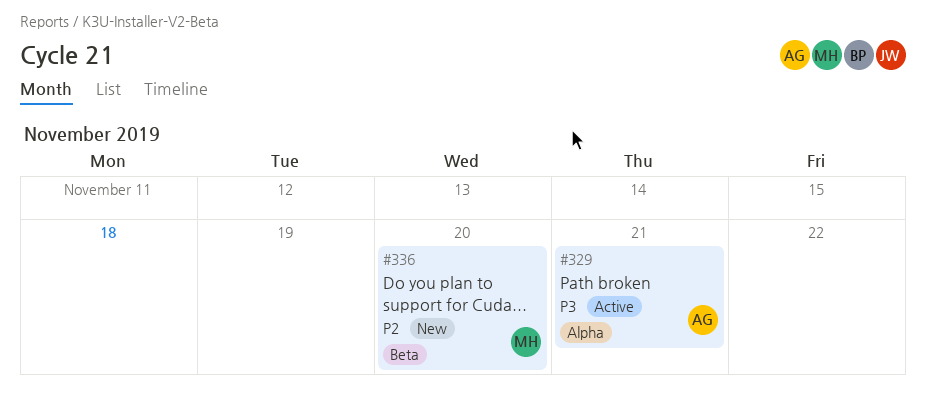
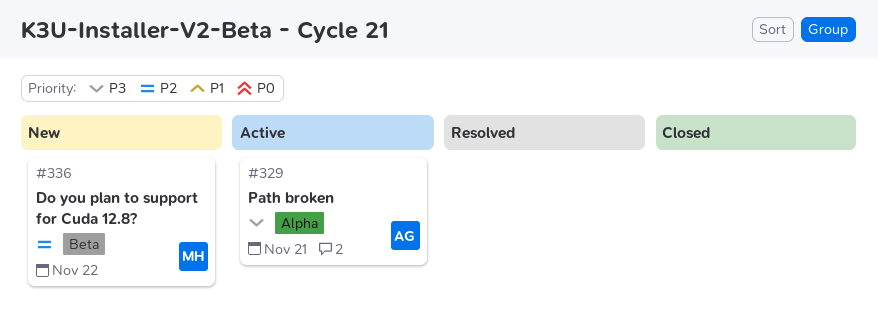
#336, due: Nov 20 -> Nov 22

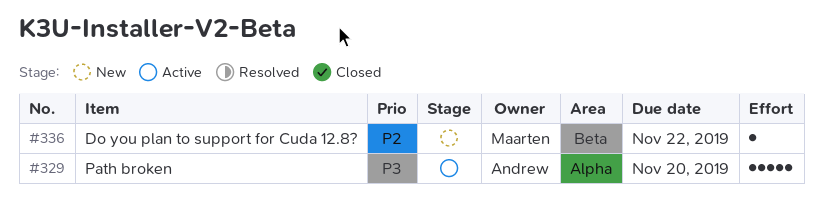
#329, due: Nov 21 -> Nov 20

